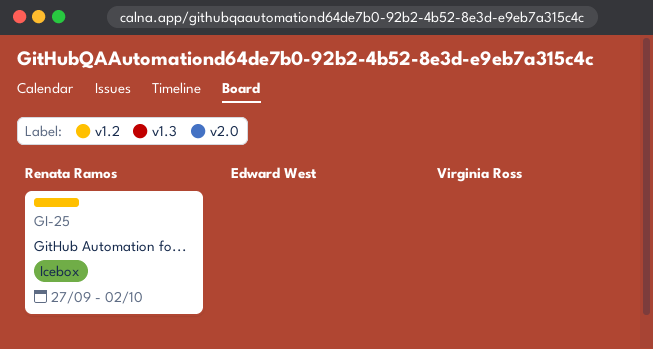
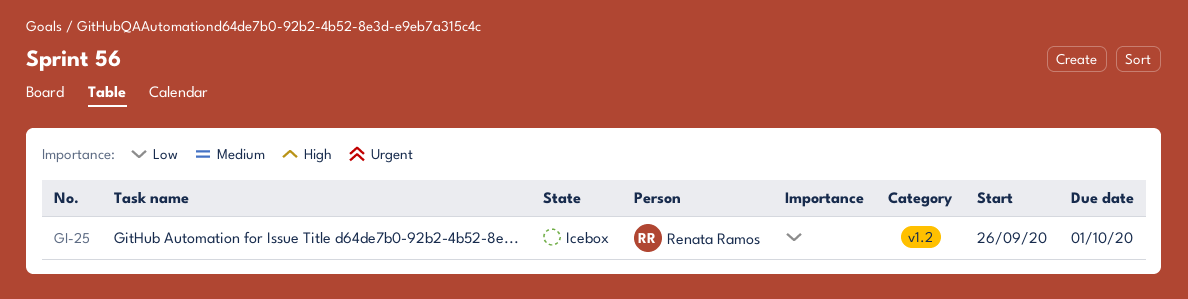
GI-25, start: Sep 27 -> Sep 26
GI-25, due: Oct 2 -> Oct 1

